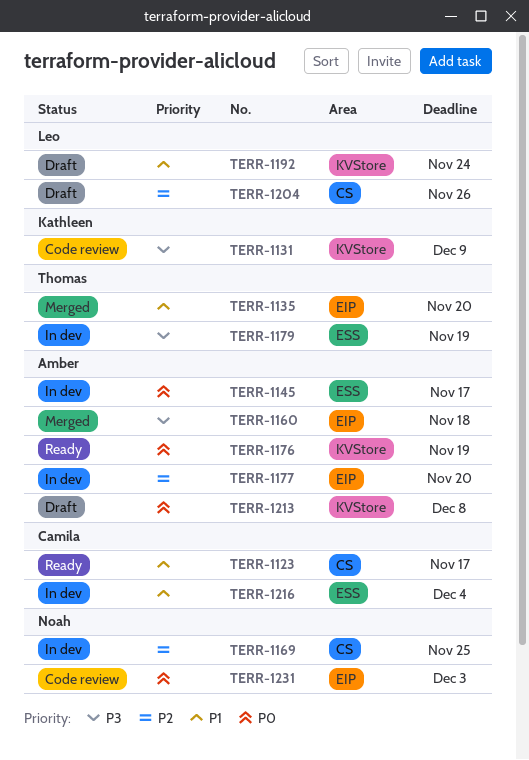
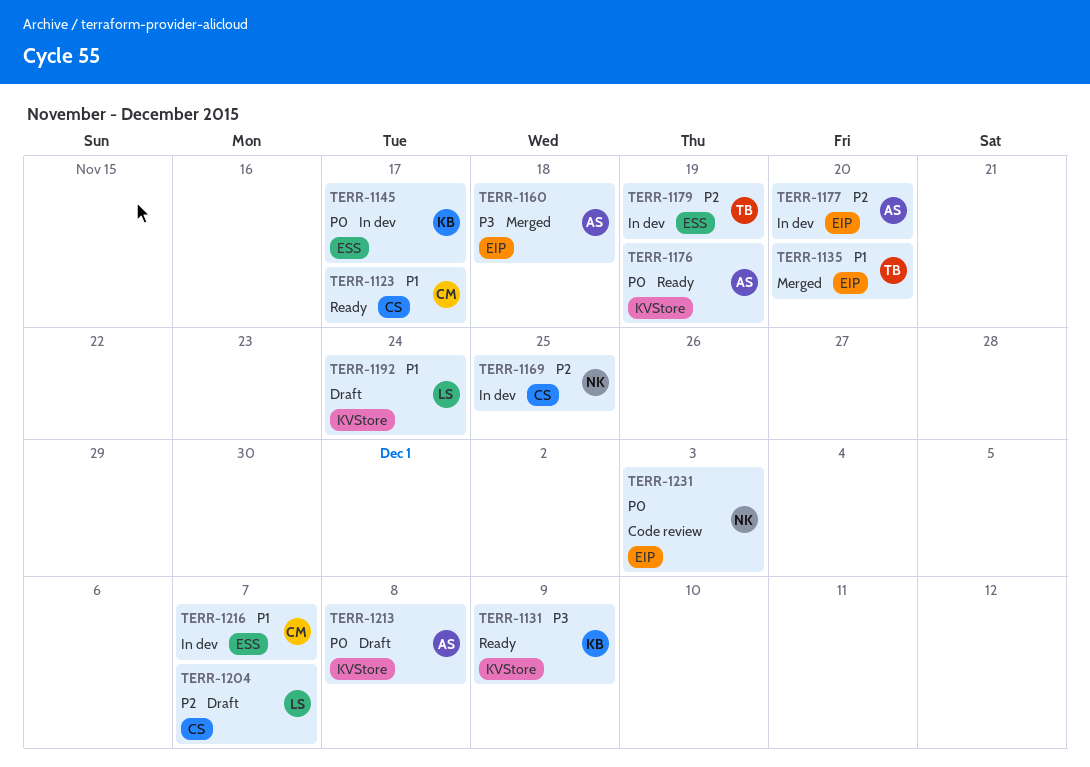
TERR-1131, status: Code review -> Ready
TERR-1145, owner: Amber -> Kathleen
TERR-1179, priority: P3 -> P2
TERR-1204, due: Nov 26 -> Dec 7
TERR-1216, due: Dec 4 -> Dec 7

